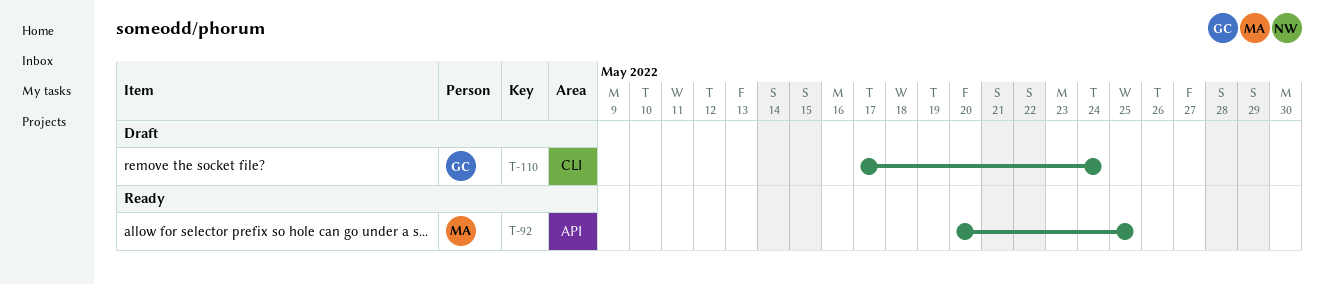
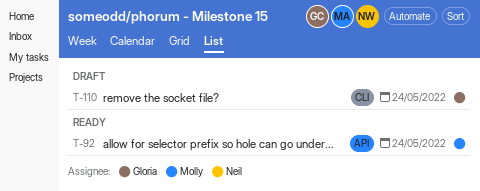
T-92, due: May 25 -> May 24

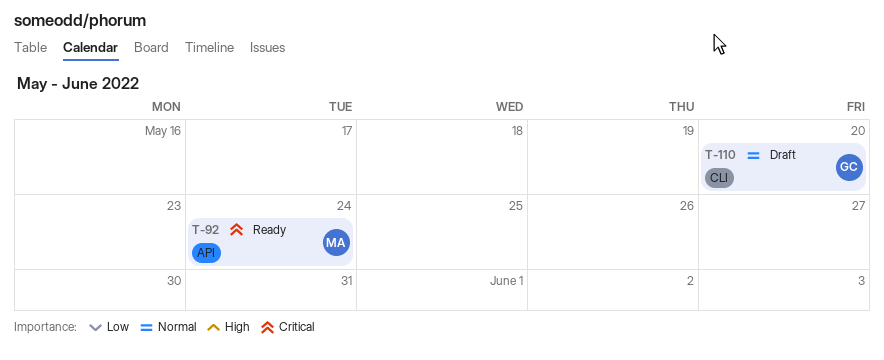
T-110, due: May 24 -> May 20

